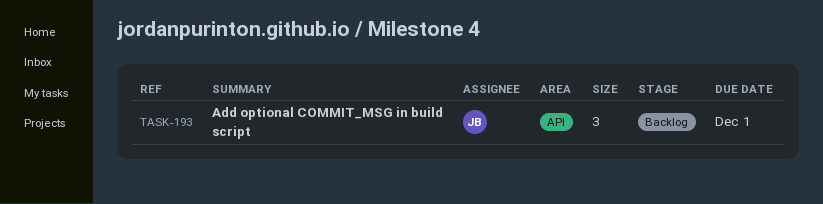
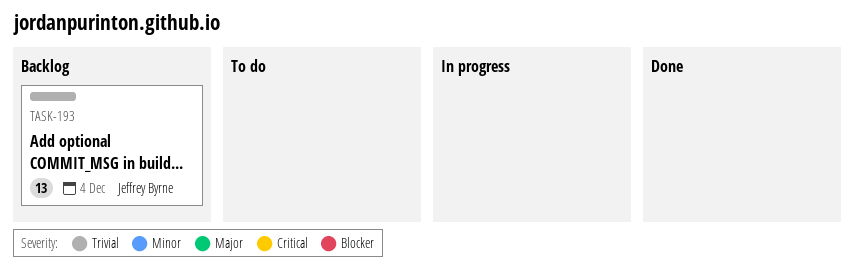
TASK-193, estimate: 3 -> 13
TASK-193, due: Dec 1 -> Dec 4

